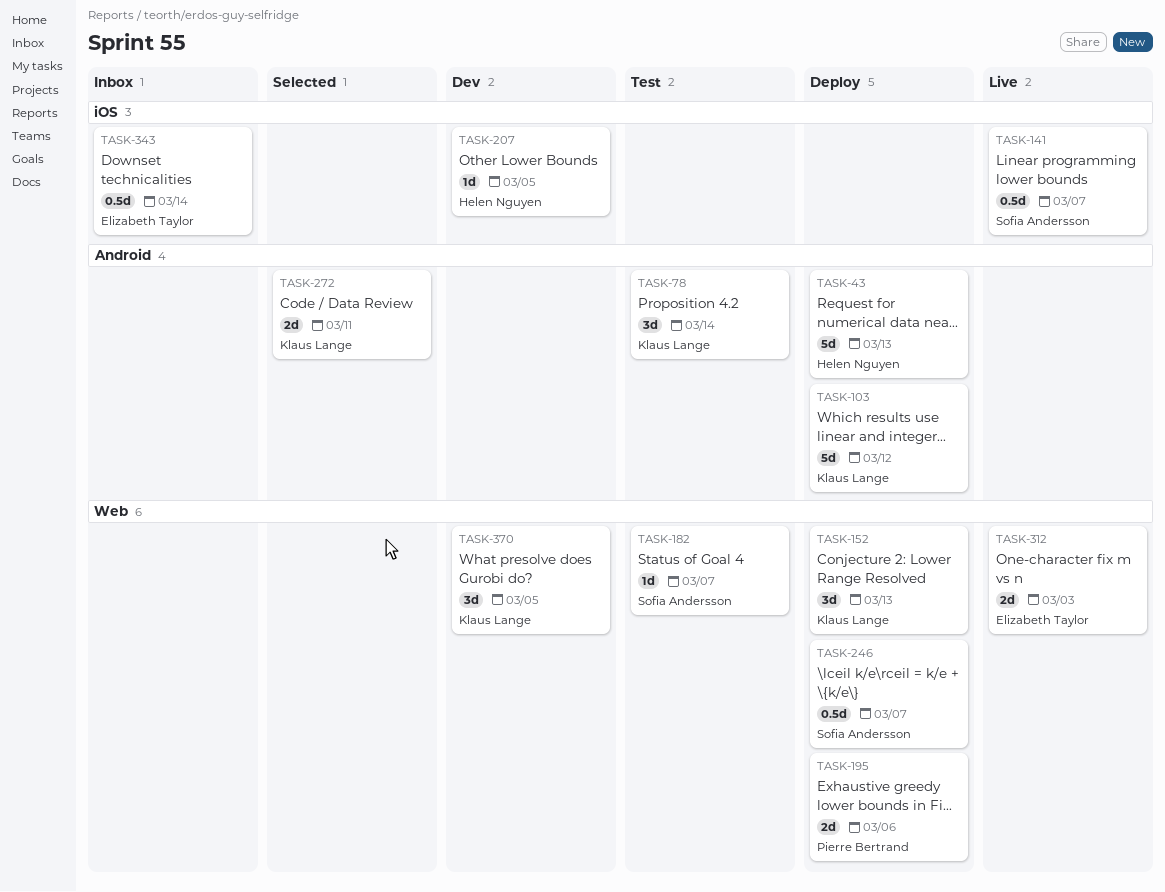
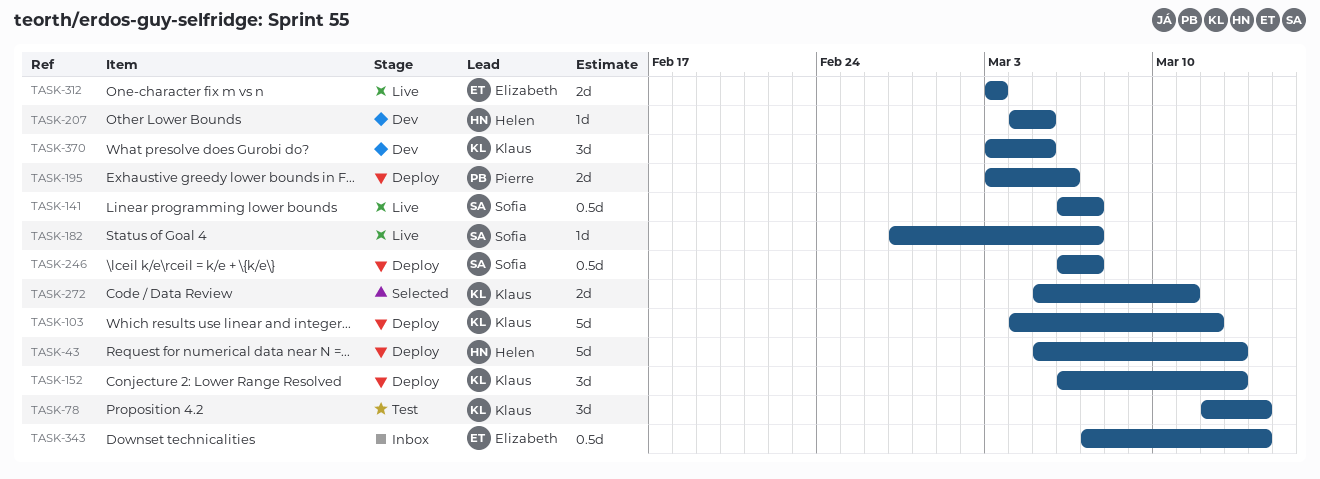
TASK-182, status: Test -> Live

